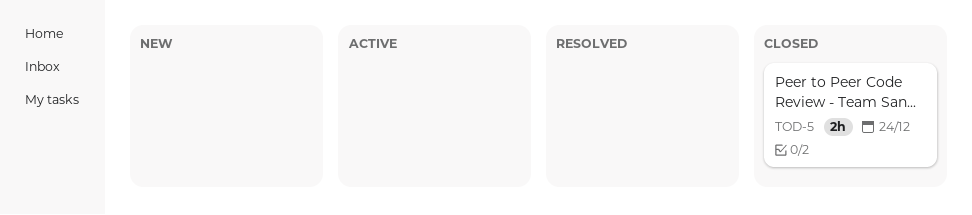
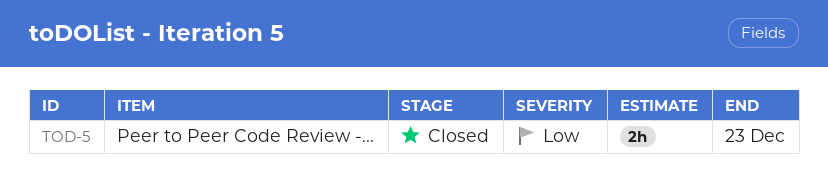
TOD-5, due: Dec 24 -> Dec 23

